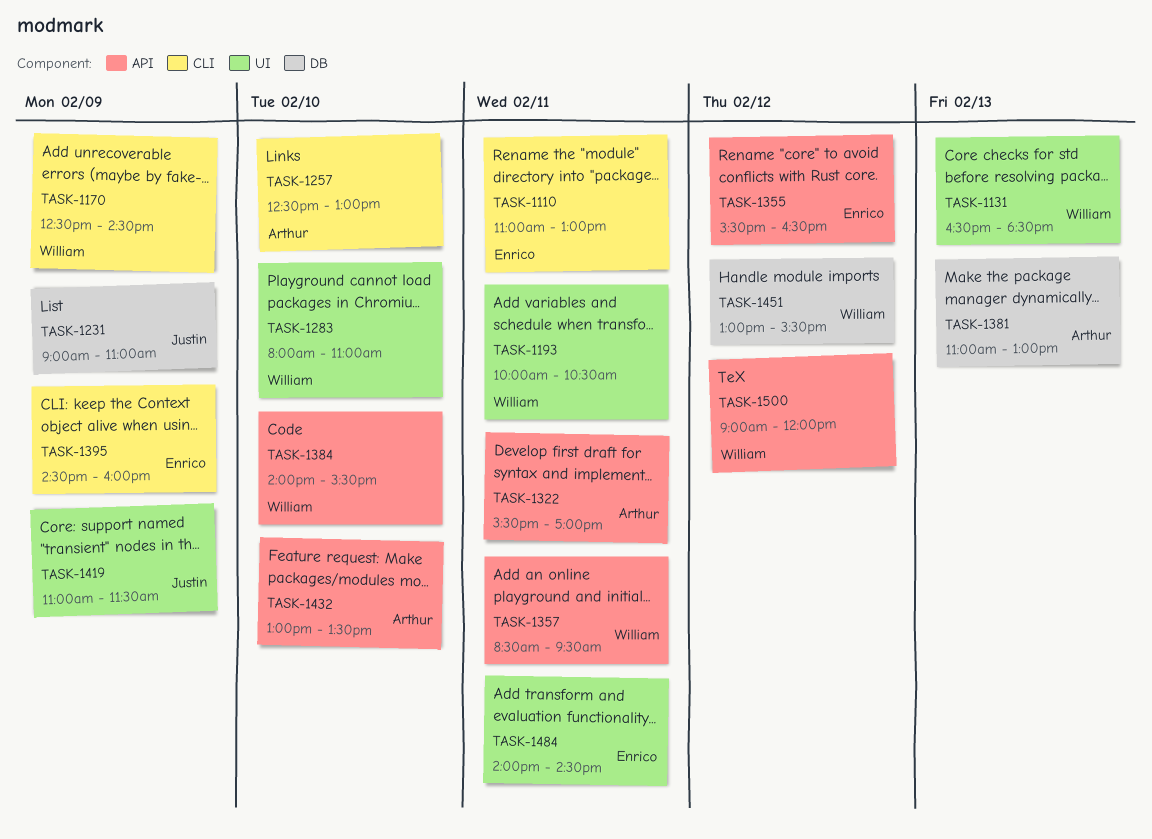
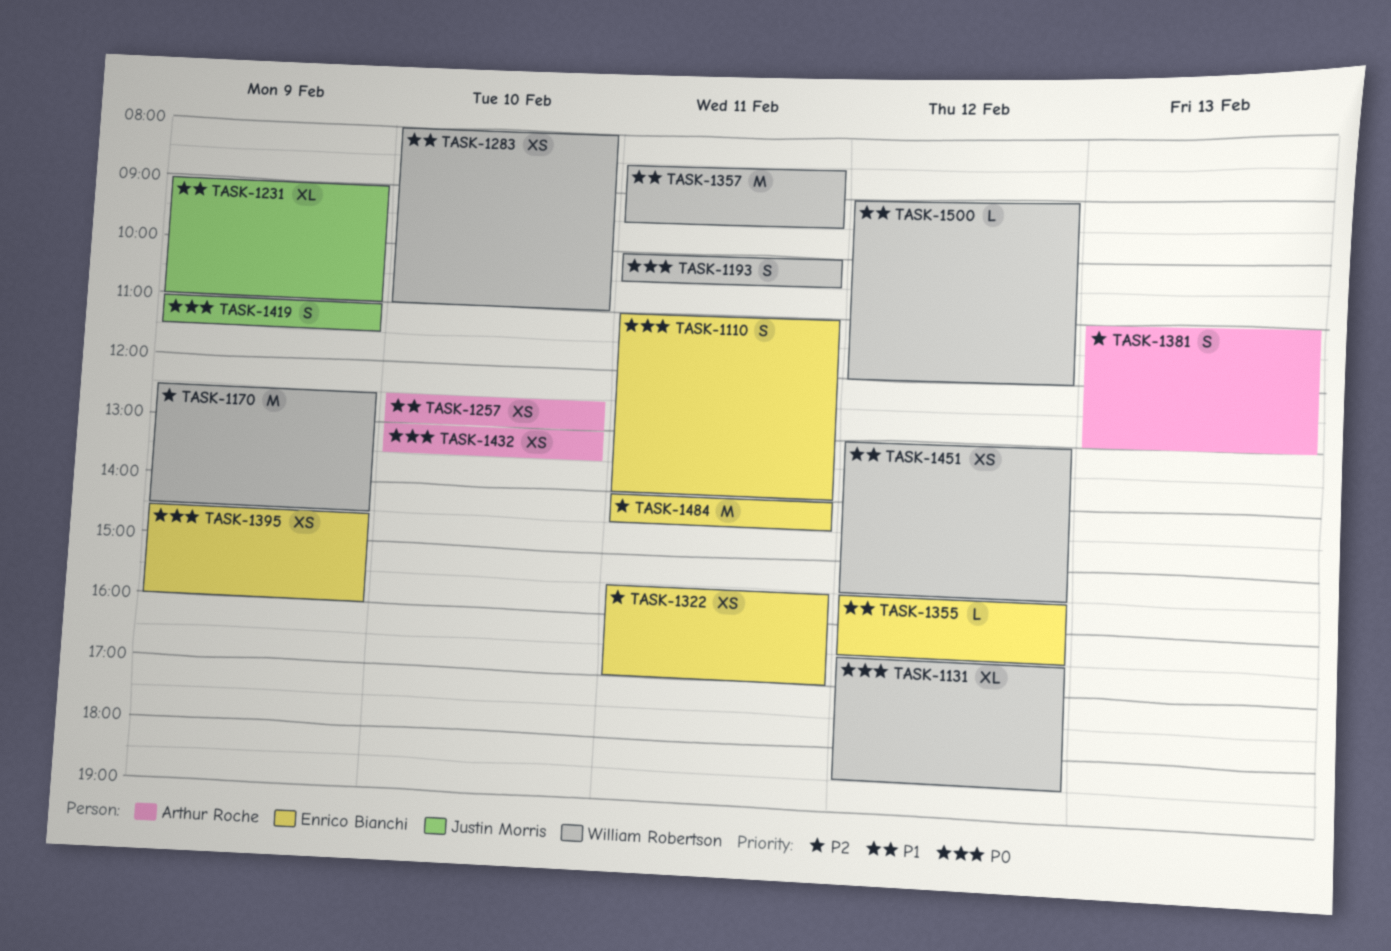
TASK-1110, ends: 13:00 -> 14:00
TASK-1131, day: Feb 13 -> Feb 12
TASK-1322, owner: Arthur Roche -> Enrico Bianchi
TASK-1384: present -> none

